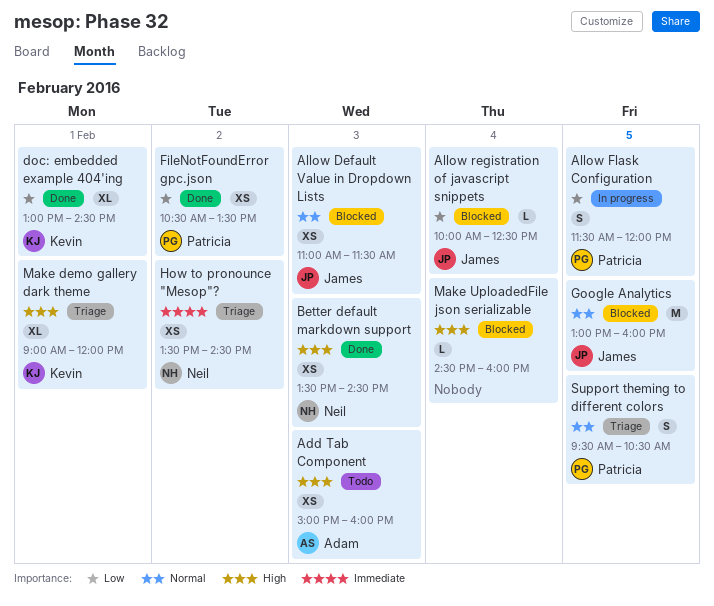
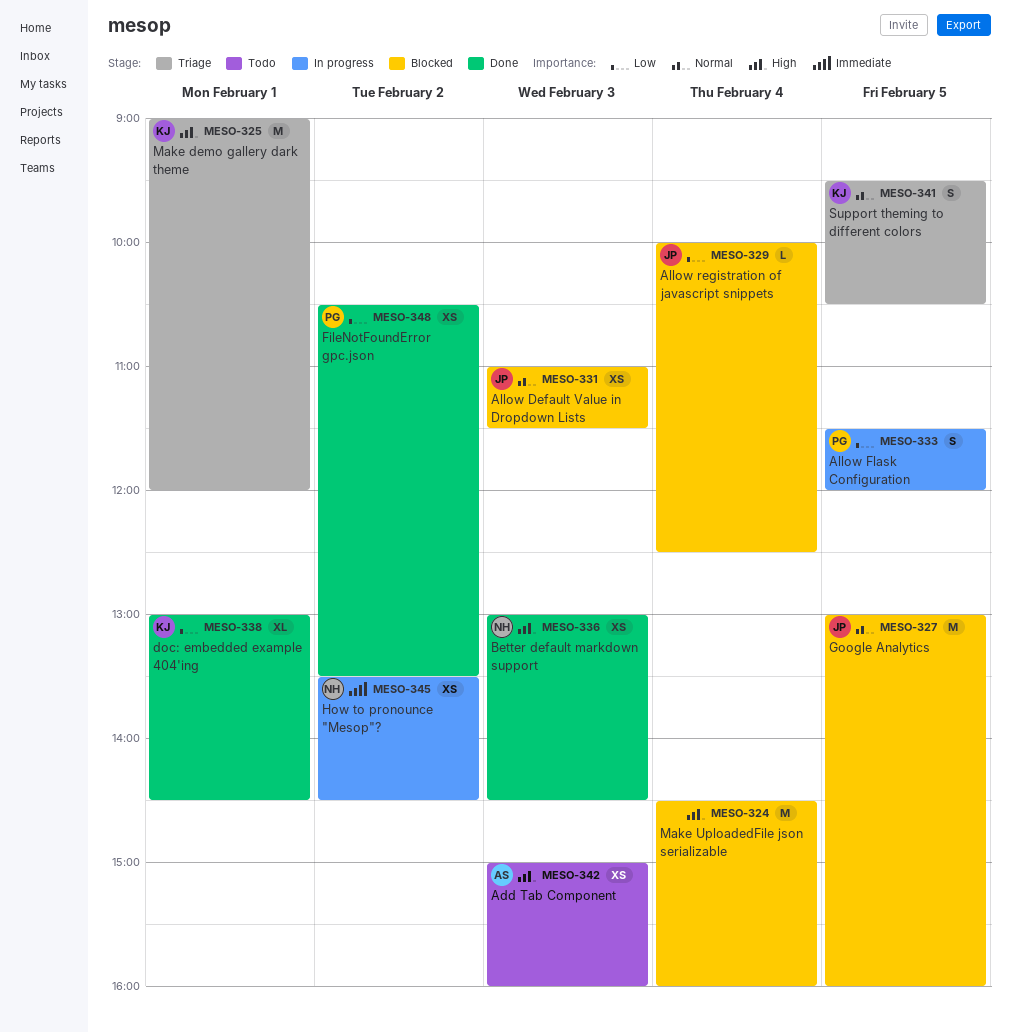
Better default markdown support, begins: 13:30 -> 13:00
How to pronounce "Mesop"?, status: Triage -> In progress
Make demo gallery dark theme, estimate: XL -> M
Make UploadedFile json serializable, estimate: L -> M
Support theming to different colors, owner: Patricia -> Kevin

